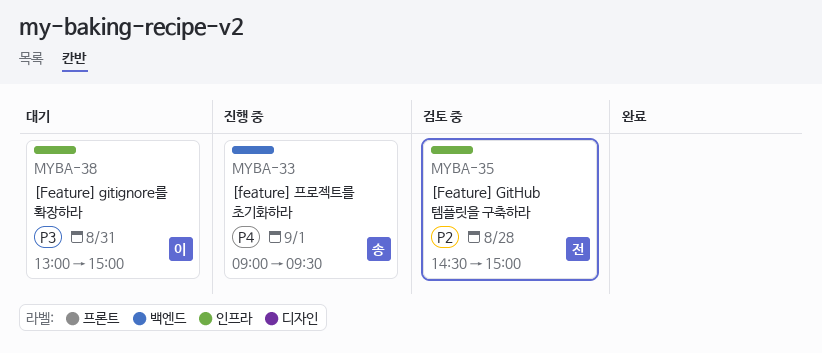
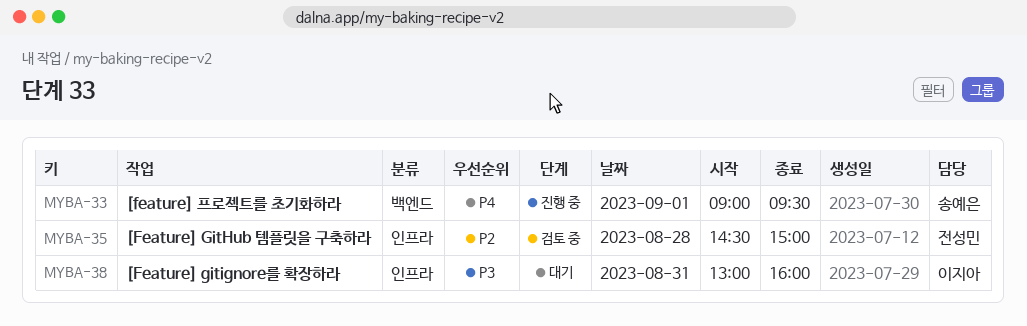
MYBA-38, ends: 15:00 -> 16:00

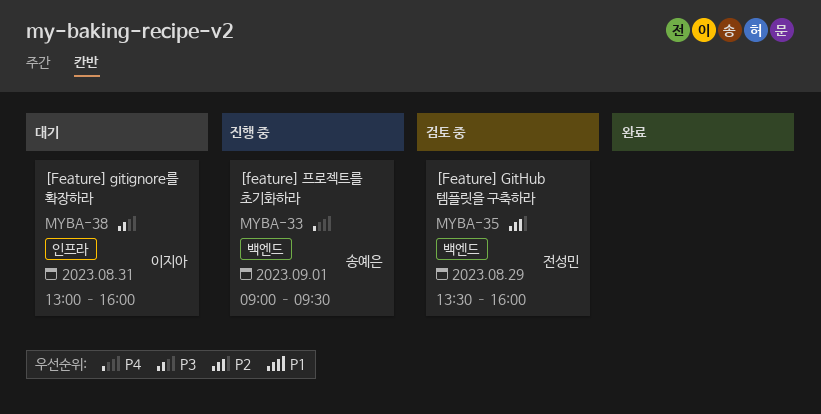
MYBA-35, label: 인프라 -> 백엔드
MYBA-35, day: Aug 28 -> Aug 29
MYBA-35, begins: 14:30 -> 13:30
MYBA-35, ends: 15:00 -> 16:00

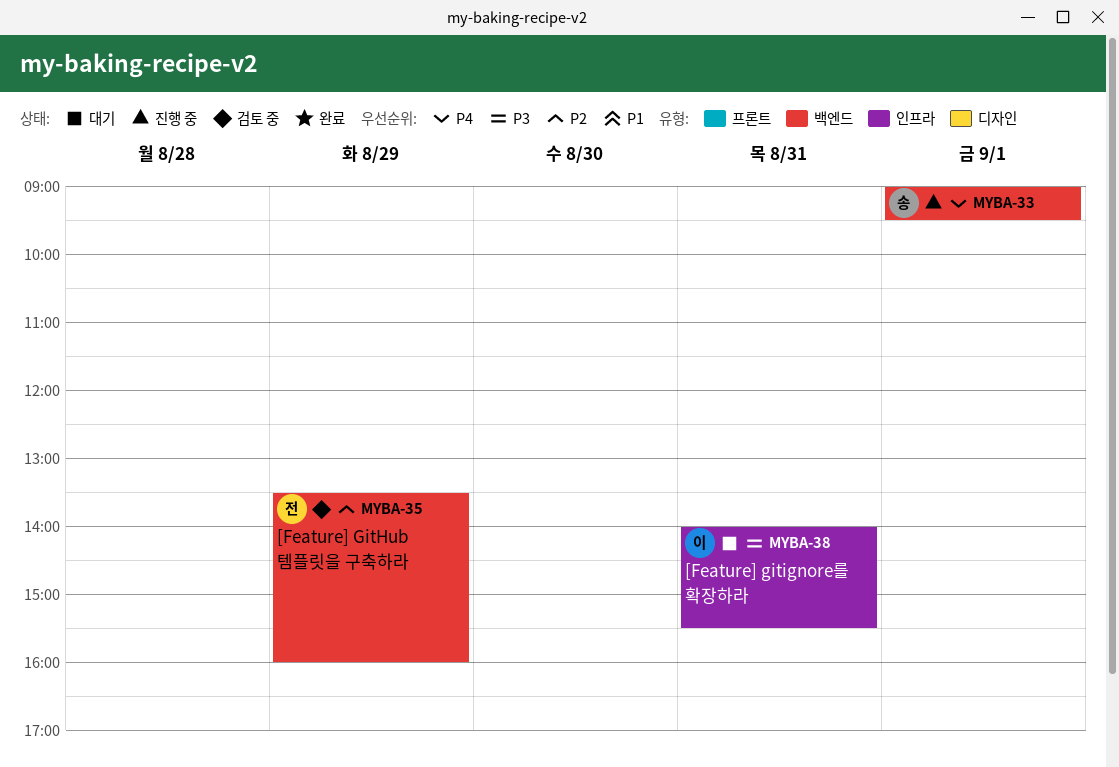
MYBA-38, begins: 13:00 -> 14:00
MYBA-38, ends: 16:00 -> 15:30

